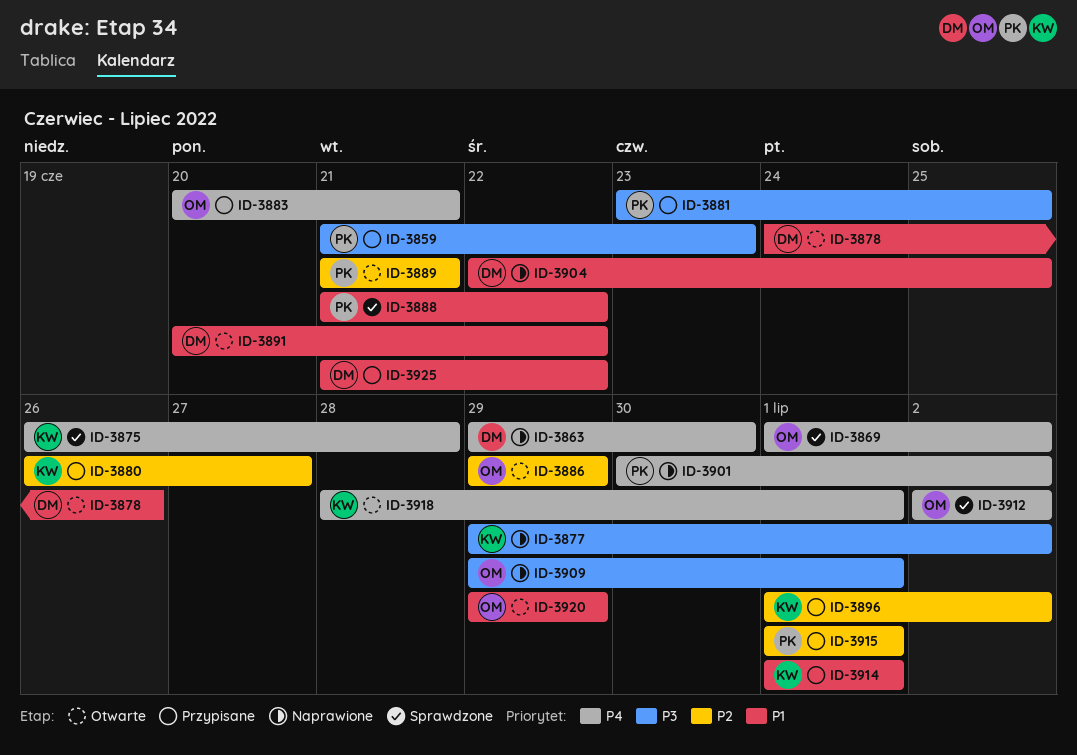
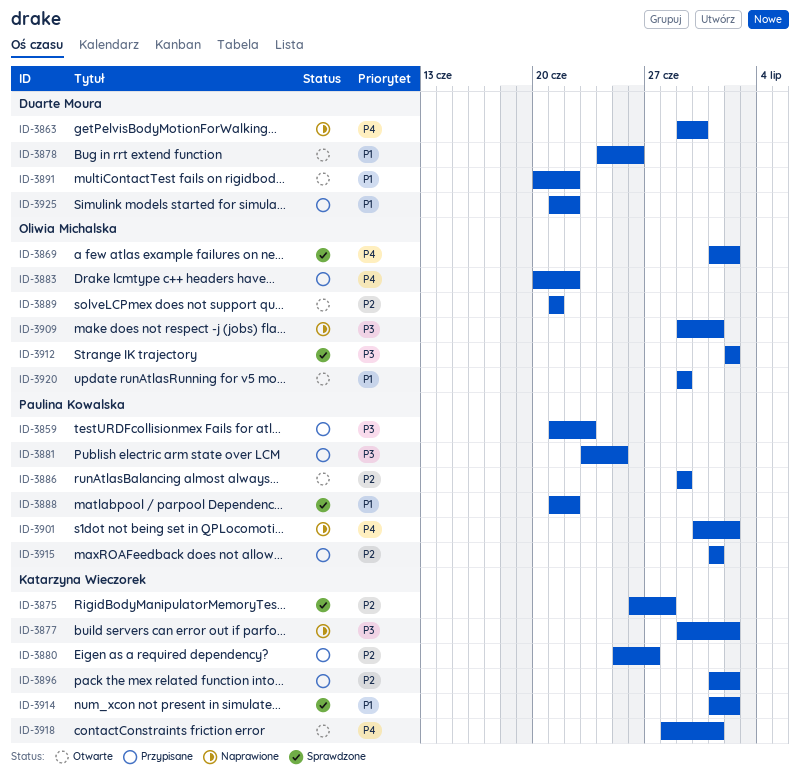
ID-3875, priority: P4 -> P2
ID-3880, start: Jun 26 -> Jun 25
ID-3883, due: Jun 21 -> Jun 22
ID-3886, owner: Oliwia Michalska -> Paulina Kowalska
ID-3889, owner: Paulina Kowalska -> Oliwia Michalska
ID-3904: present -> none
ID-3912, priority: P4 -> P3
ID-3914, status: Przypisane -> Sprawdzone
ID-3914, due: Jul 1 -> Jul 2

